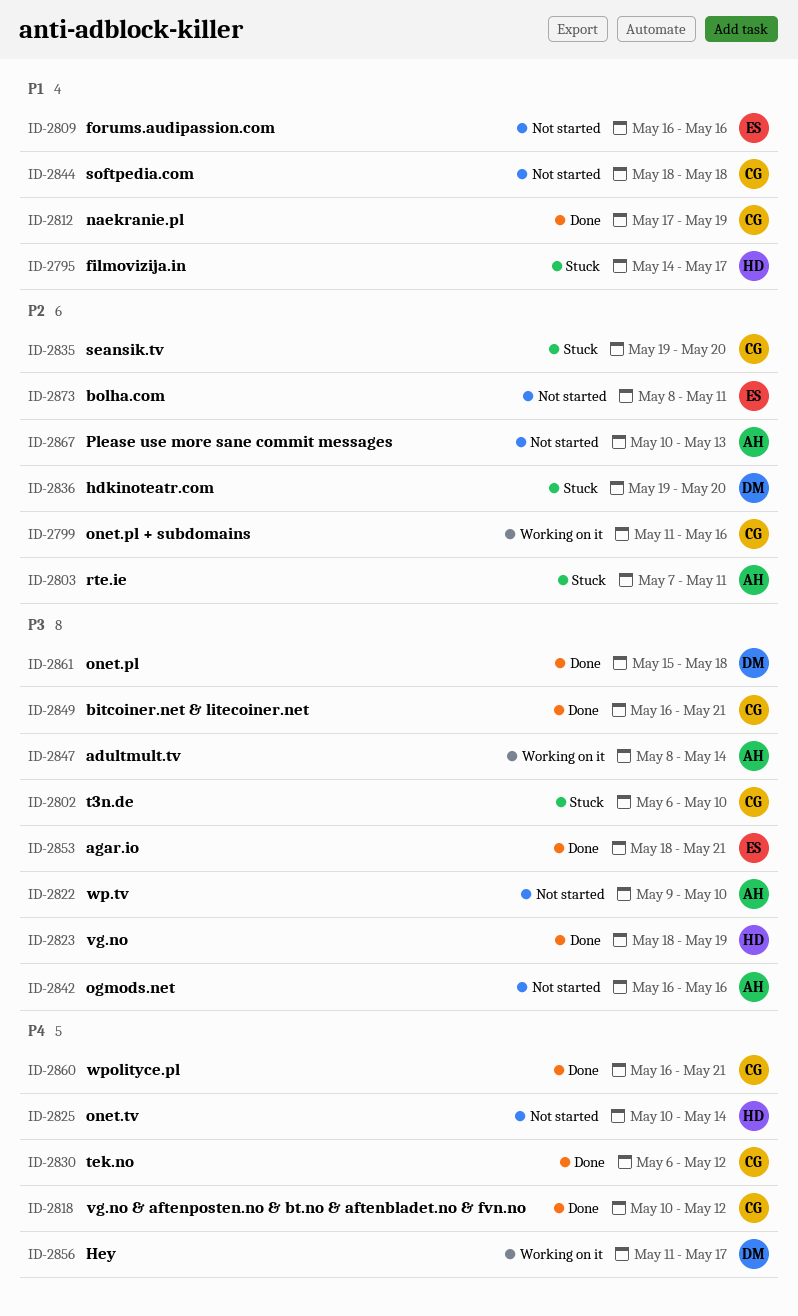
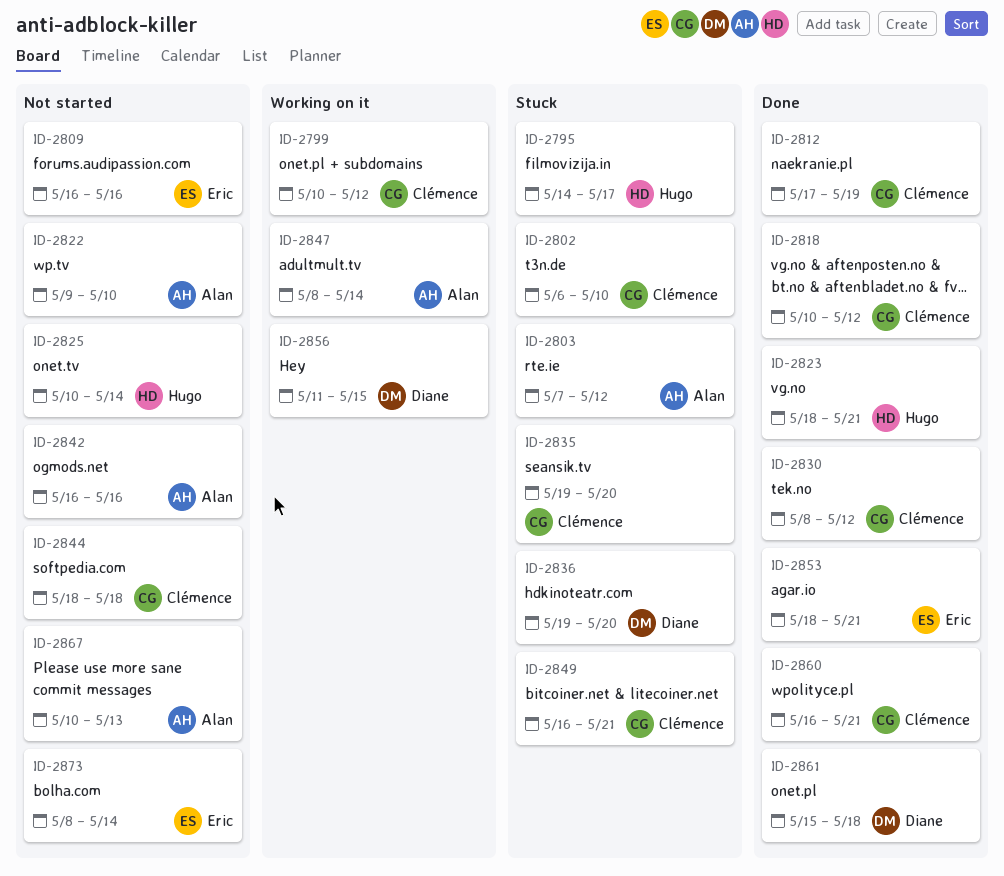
ID-2799, start: May 11 -> May 10
ID-2799, due: May 16 -> May 12
ID-2803, due: May 11 -> May 12
ID-2823, due: May 19 -> May 21
ID-2830, start: May 6 -> May 8
ID-2849, status: Done -> Stuck
ID-2856, due: May 17 -> May 15
ID-2873, due: May 11 -> May 14

